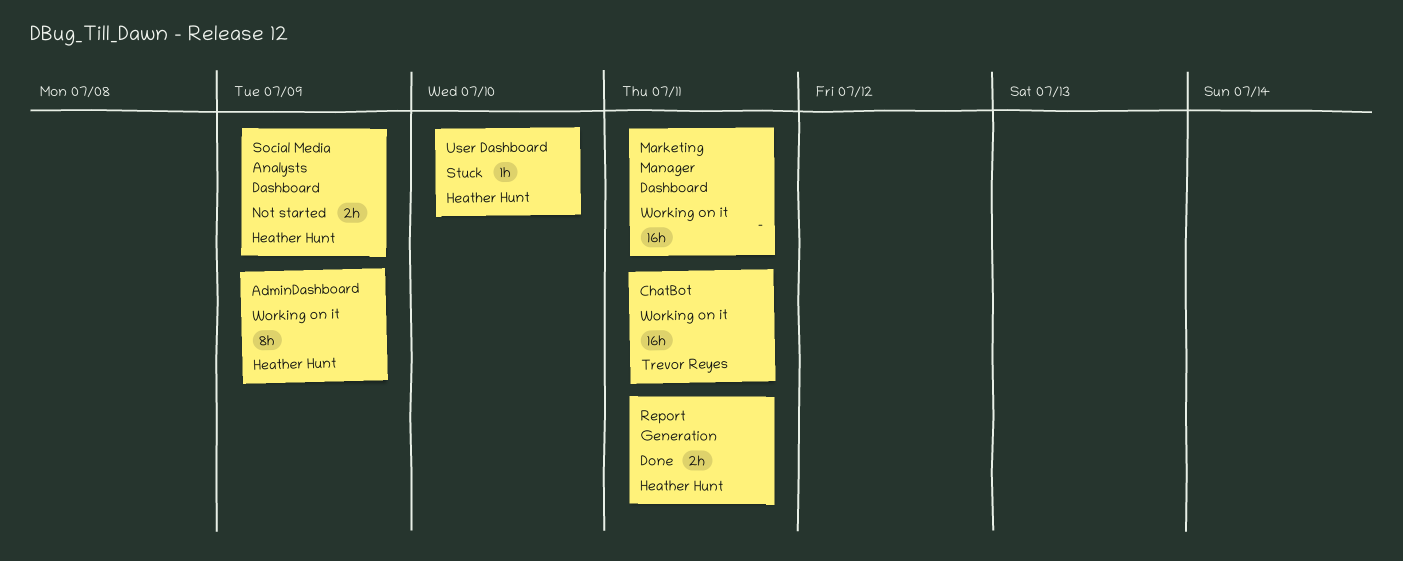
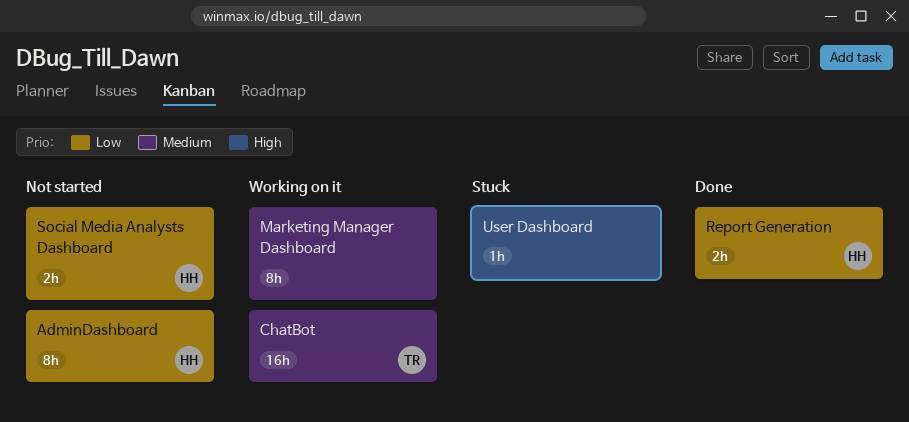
AdminDashboard, status: Working on it -> Not started
Marketing Manager Dashboard, estimate: 16h -> 8h
User Dashboard, owner: Heather Hunt -> none

